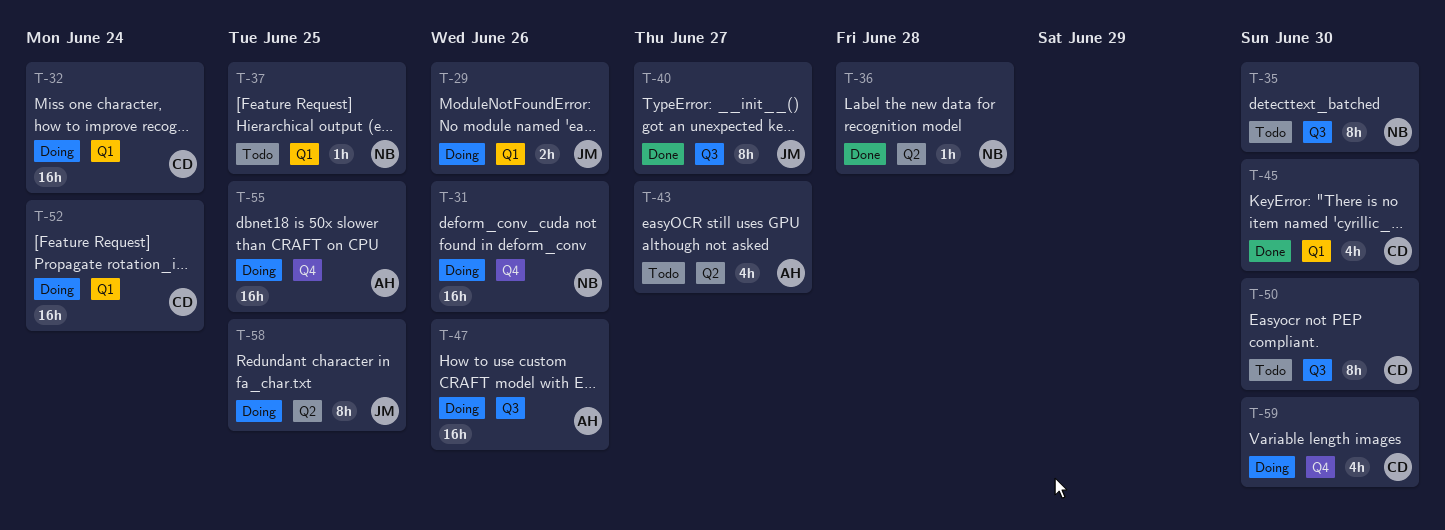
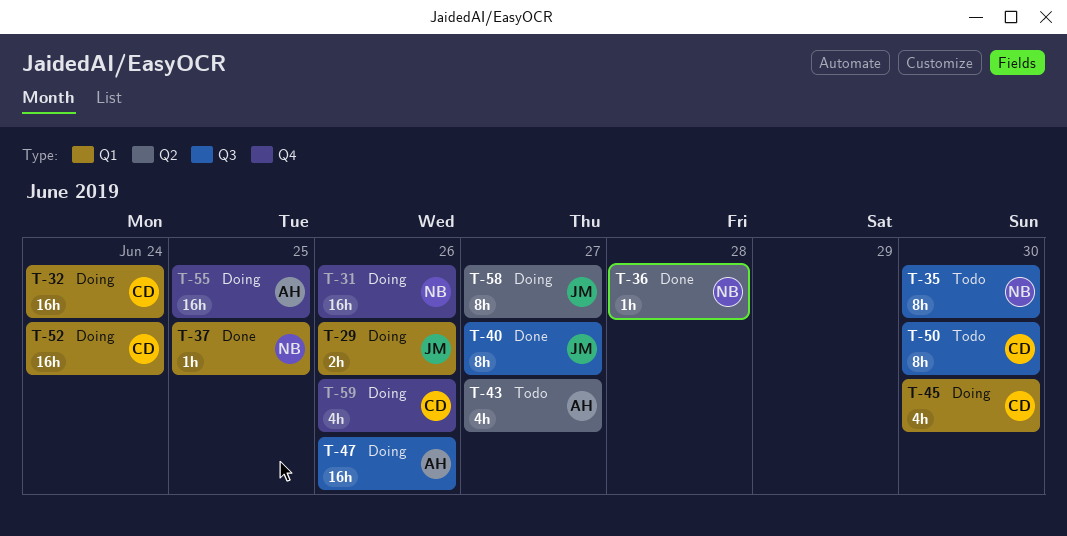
T-37, status: Todo -> Done
T-45, status: Done -> Doing
T-58, due: Jun 25 -> Jun 27
T-59, due: Jun 30 -> Jun 26

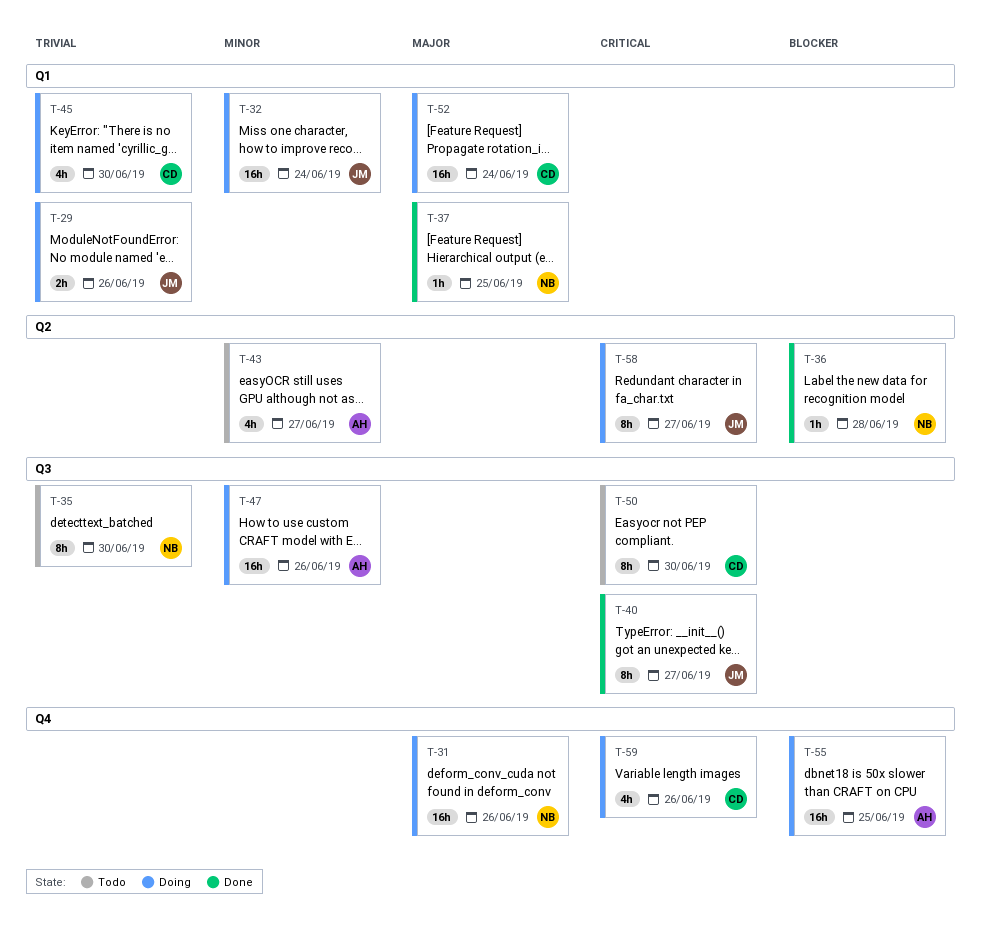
T-32, owner: CD -> JM

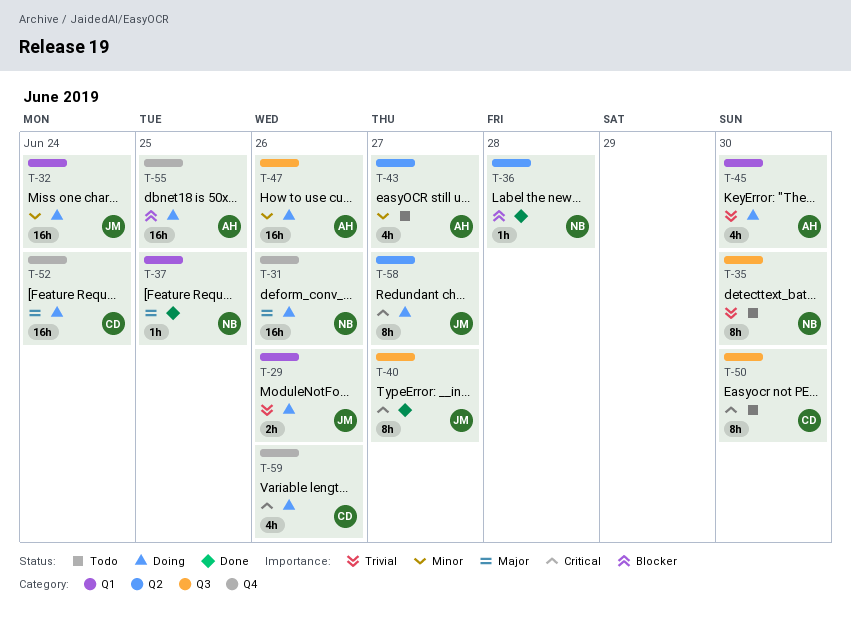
T-45, owner: CD -> AH
T-52, label: Q1 -> Q4

